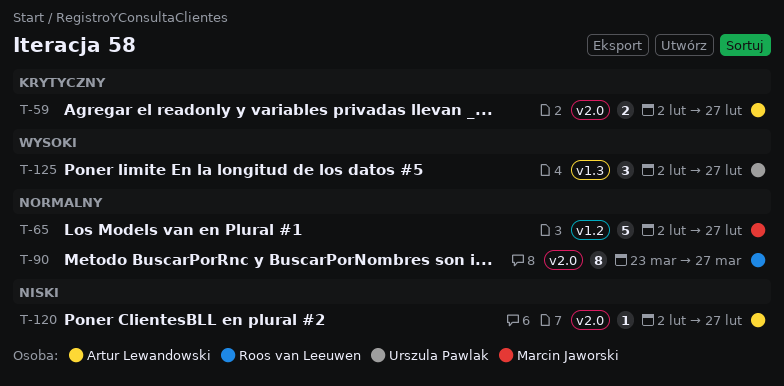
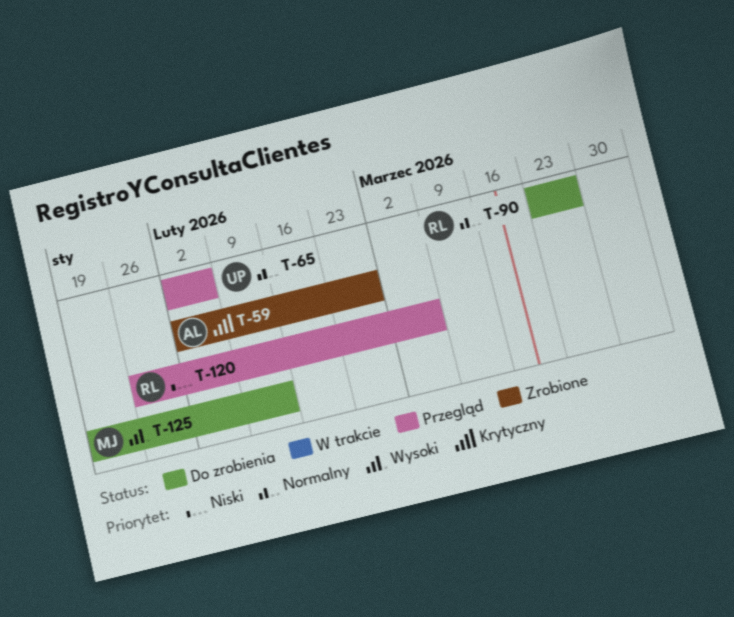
T-65, owner: Marcin Jaworski -> Urszula Pawlak
T-65, due: Feb 27 -> Feb 6
T-120, owner: Artur Lewandowski -> Roos van Leeuwen
T-120, start: Feb 2 -> Jan 26
T-120, due: Feb 27 -> Mar 6
T-125, owner: Urszula Pawlak -> Marcin Jaworski
T-125, start: Feb 2 -> Jan 19
T-125, due: Feb 27 -> Feb 13

